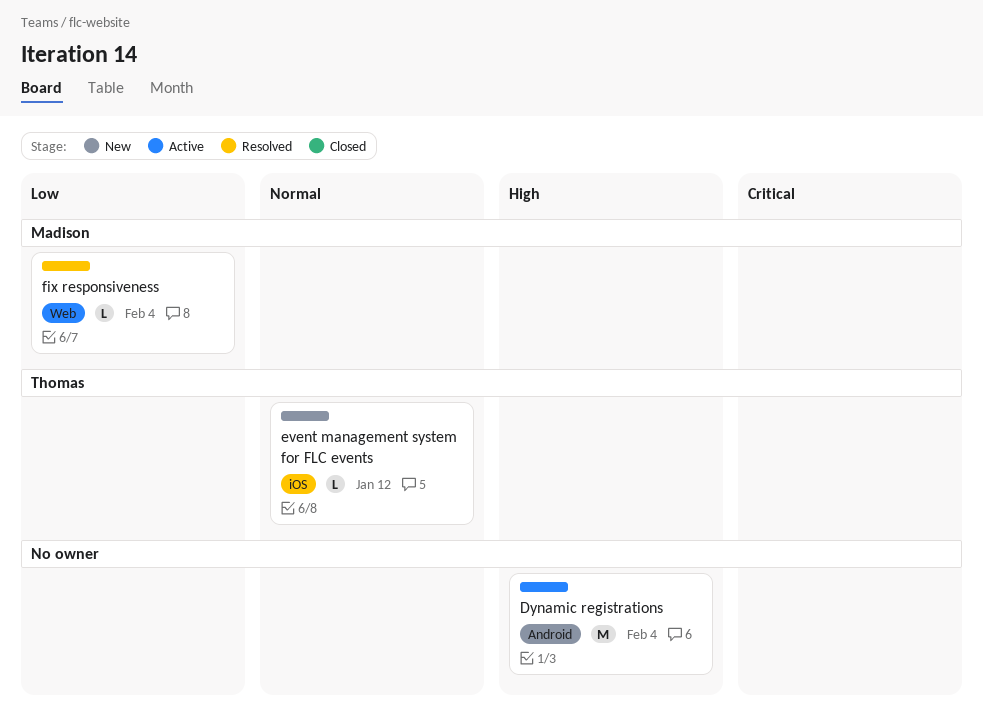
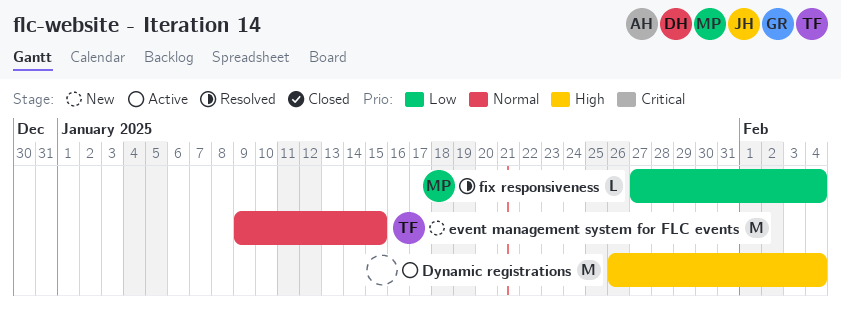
event management system for FLC events, estimate: L -> M
event management system for FLC events, due: Jan 12 -> Jan 15

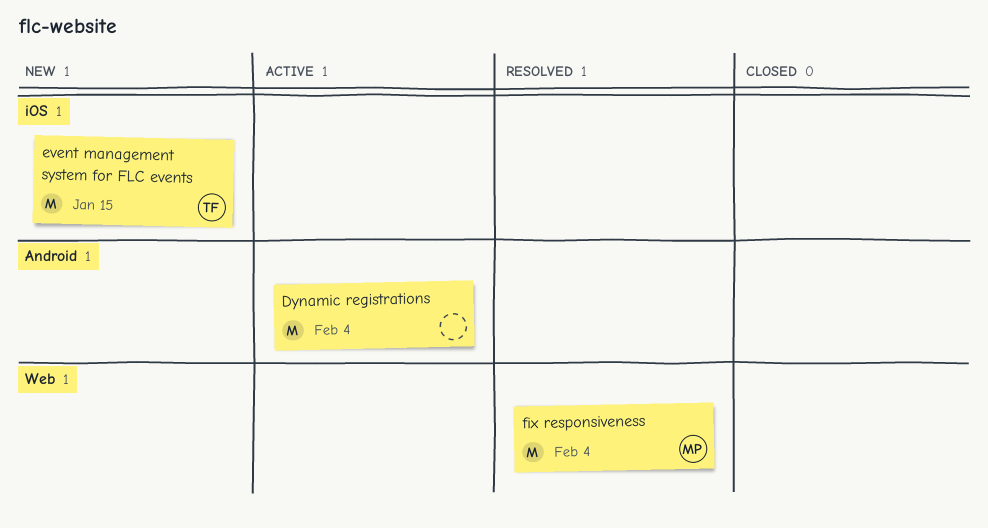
fix responsiveness, estimate: L -> M

